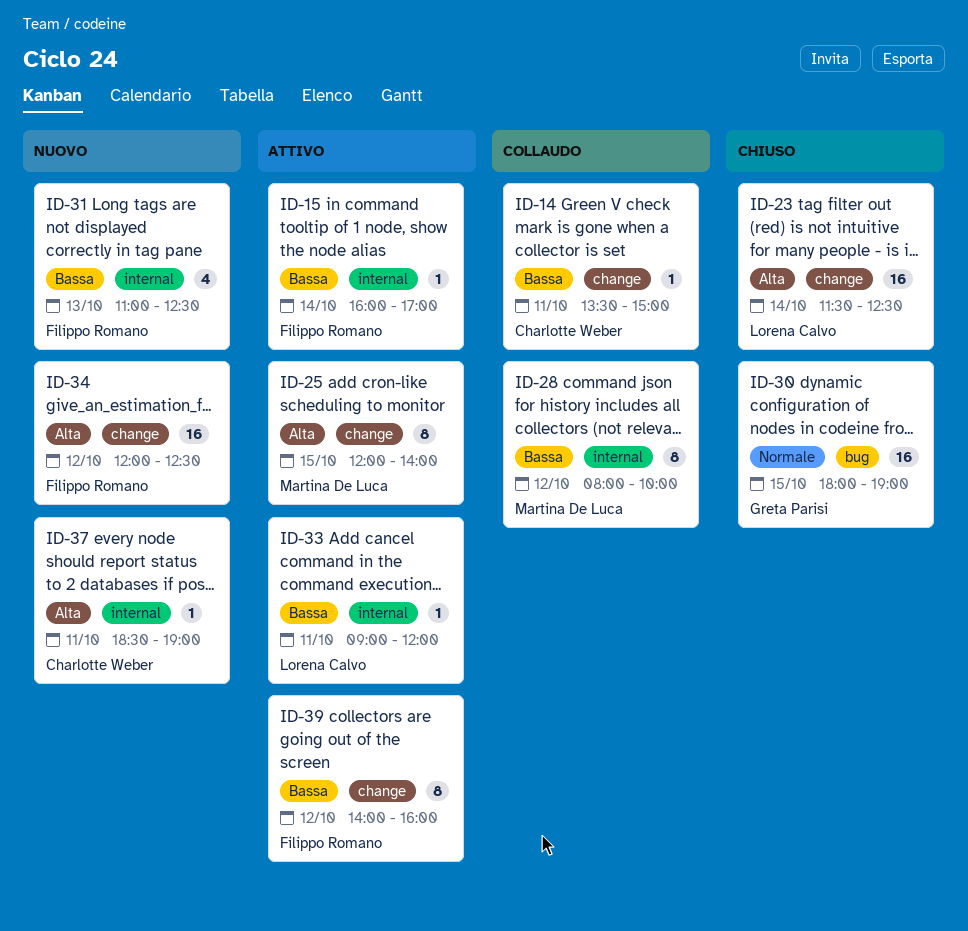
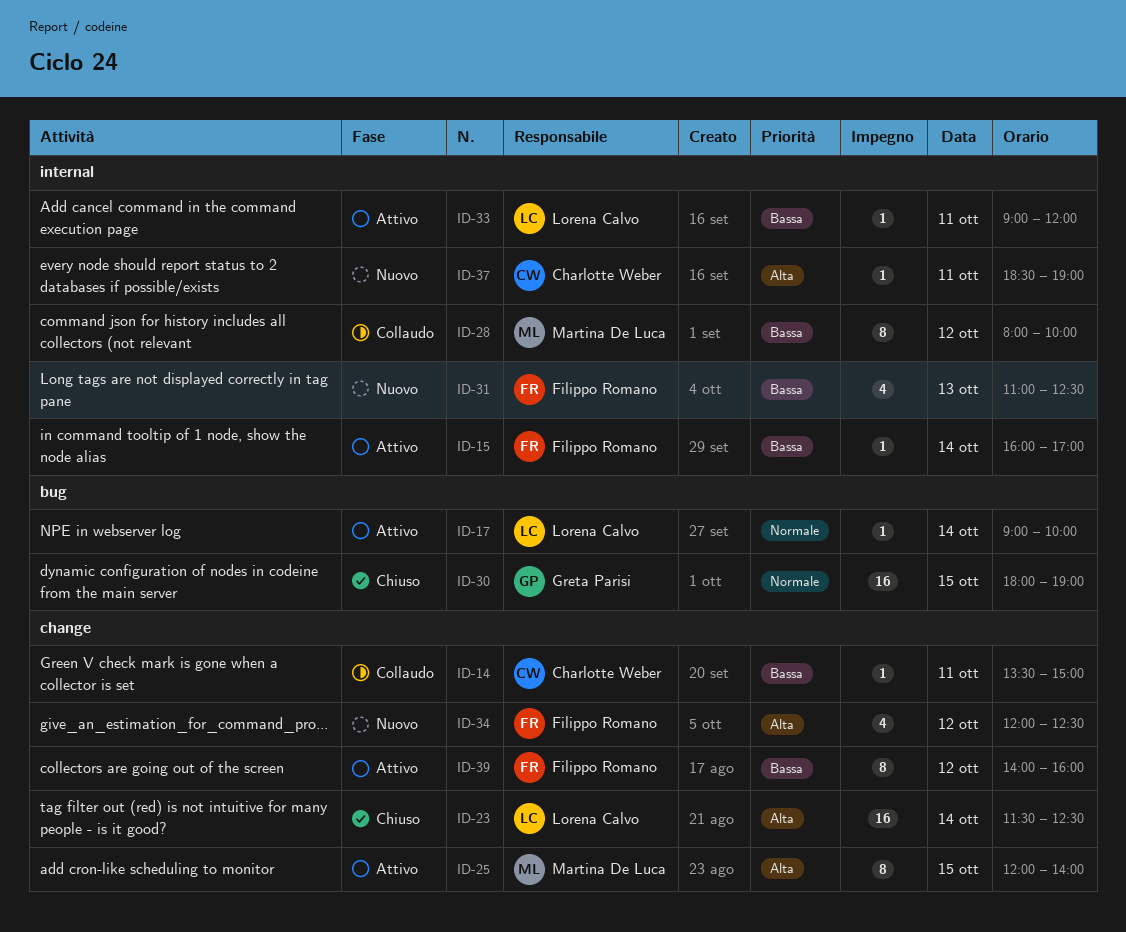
ID-17: none -> present
ID-34, estimate: 16 -> 4

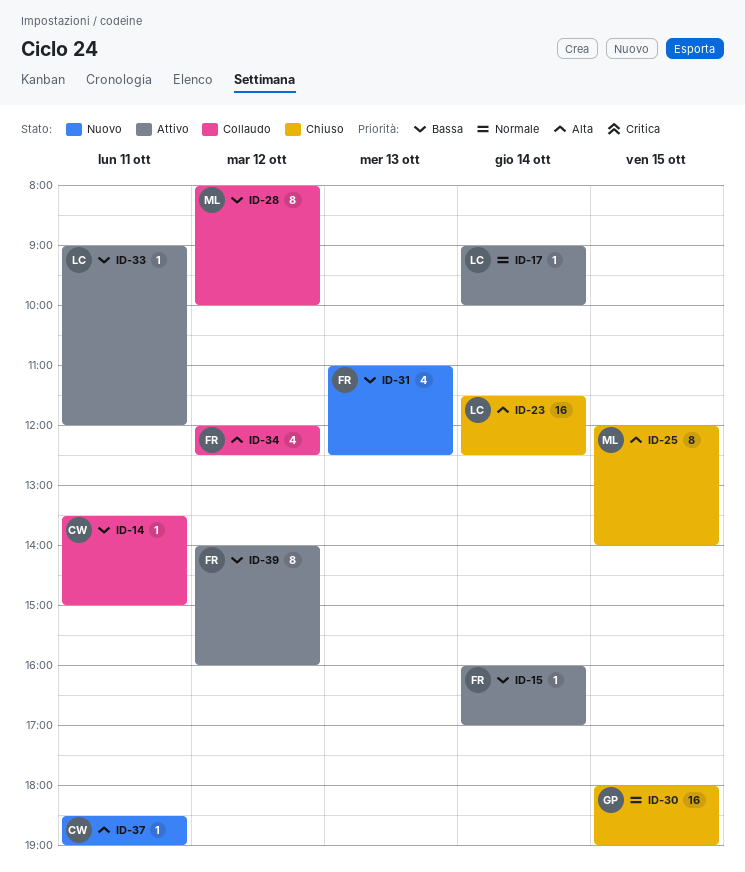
ID-25, status: Attivo -> Chiuso
ID-34, status: Nuovo -> Collaudo

